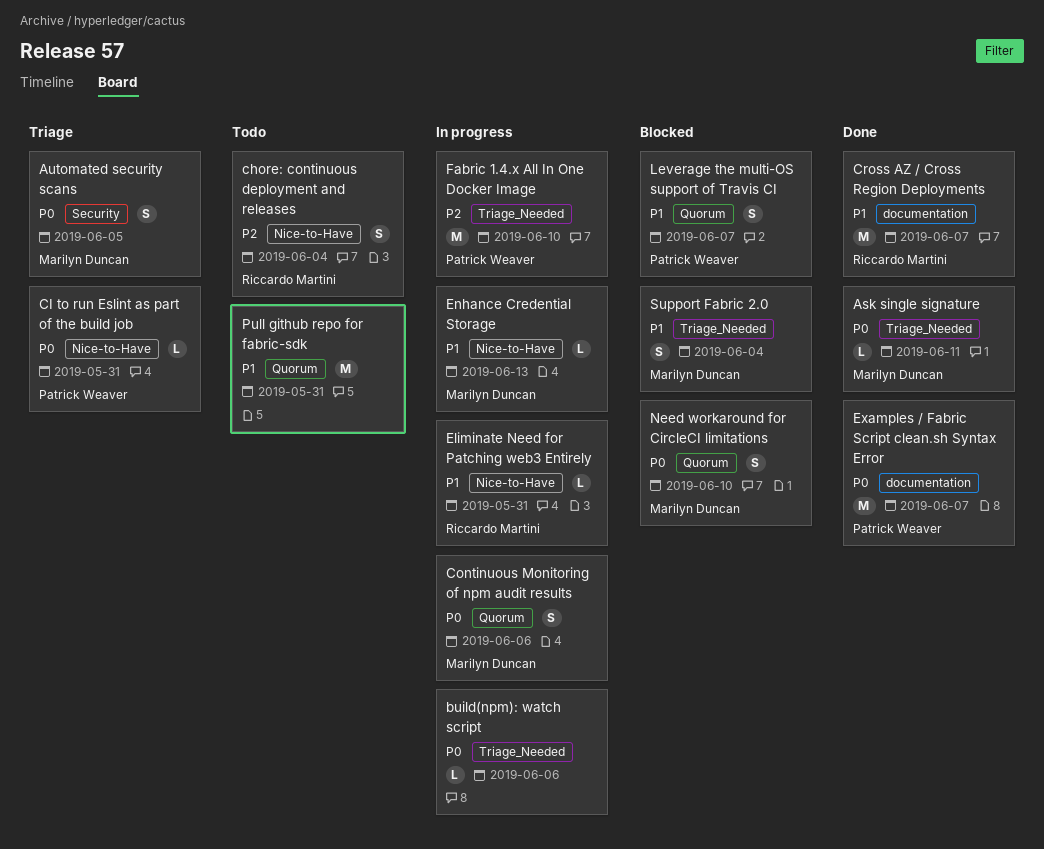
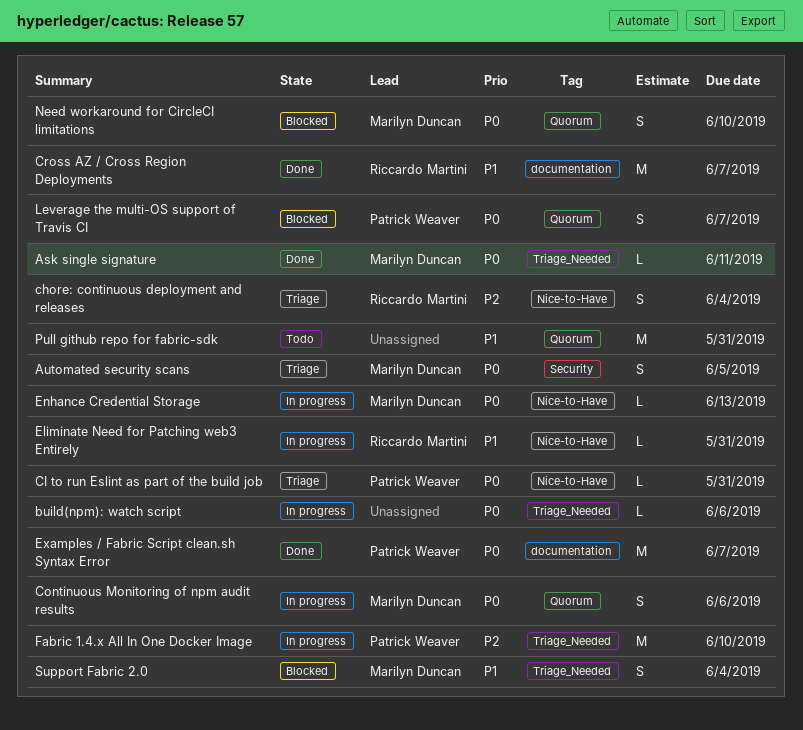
chore: continuous deployment and releases, status: Todo -> Triage
Enhance Credential Storage, priority: P1 -> P0
Leverage the multi-OS support of Travis CI, priority: P1 -> P0

